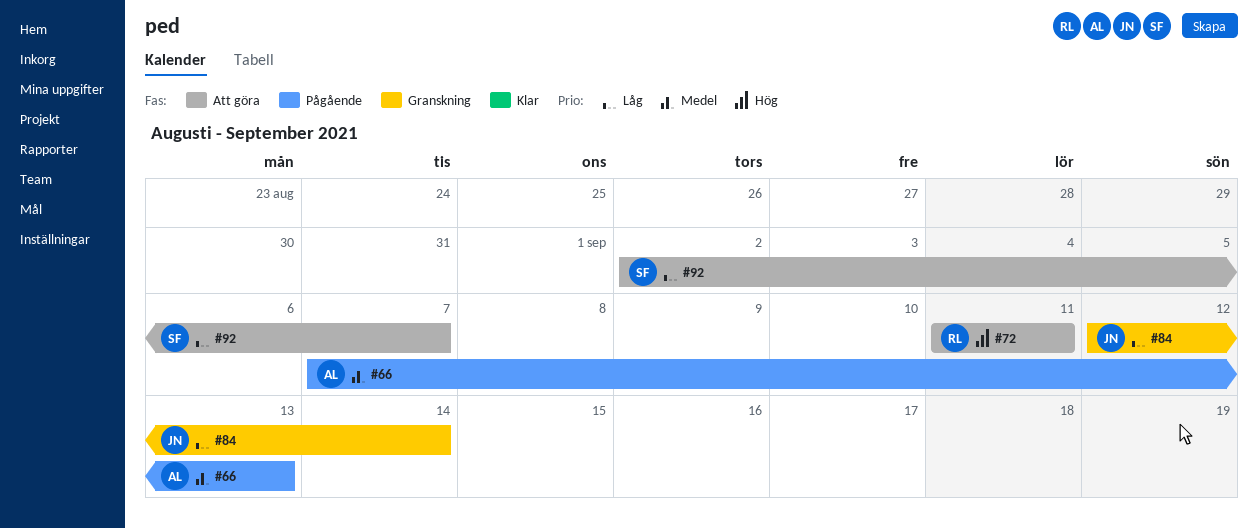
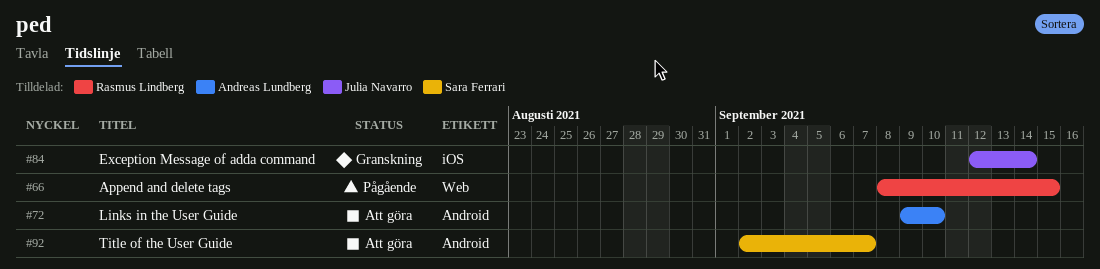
#66, owner: Andreas Lundberg -> Rasmus Lindberg
#66, start: Sep 7 -> Sep 8
#66, due: Sep 13 -> Sep 15
#72, owner: Rasmus Lindberg -> Andreas Lundberg
#72, start: Sep 11 -> Sep 9
#72, due: Sep 11 -> Sep 10

